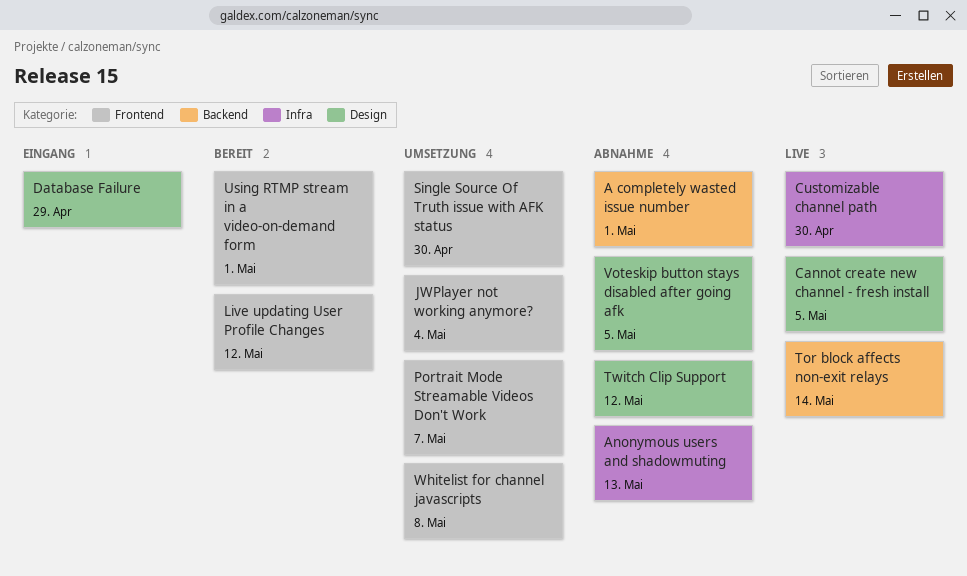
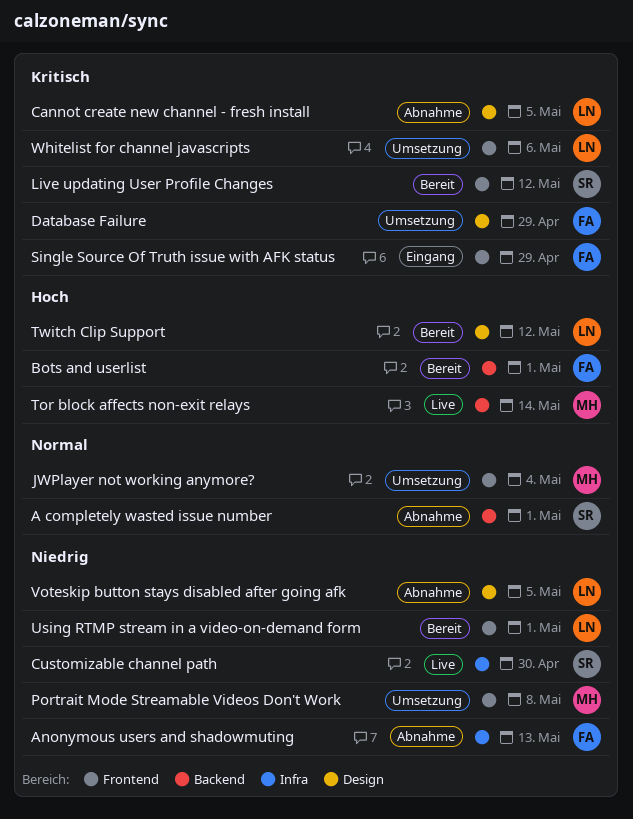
Bots and userlist: none -> present
Cannot create new channel - fresh install, status: Live -> Abnahme
Database Failure, status: Eingang -> Umsetzung
Portrait Mode Streamable Videos Don't Work, due: May 7 -> May 8
Single Source Of Truth issue with AFK status, status: Umsetzung -> Eingang
Single Source Of Truth issue with AFK status, due: Apr 30 -> Apr 29
Twitch Clip Support, status: Abnahme -> Bereit
Whitelist for channel javascripts, due: May 8 -> May 6

